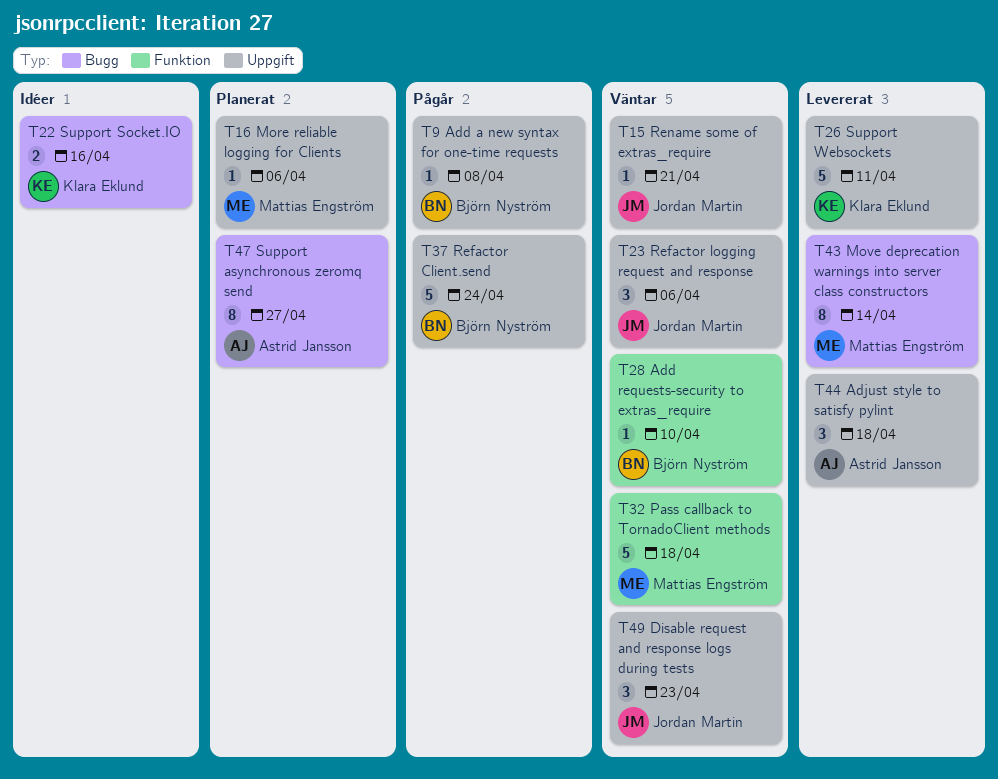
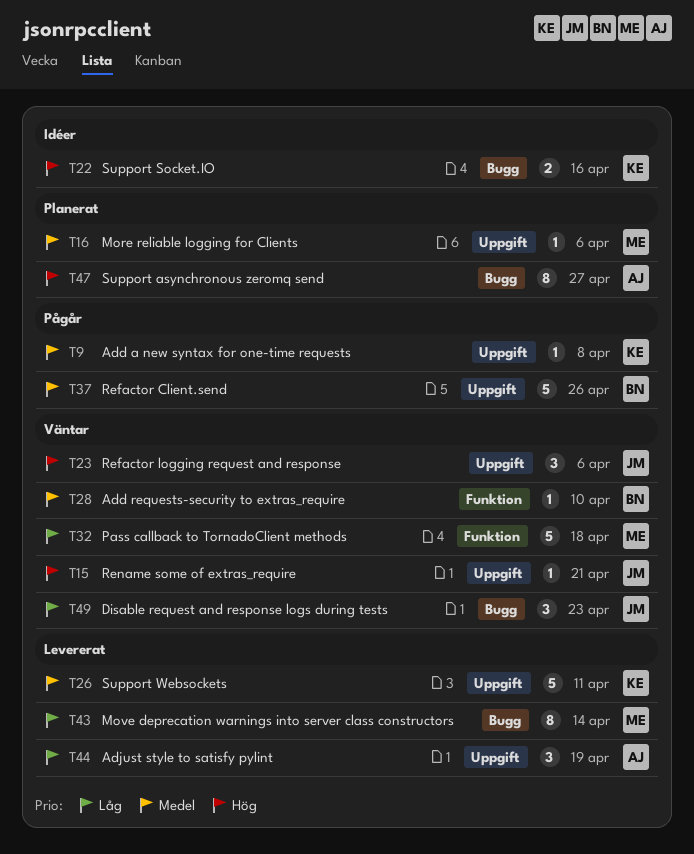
T9, owner: Björn Nyström -> Klara Eklund
T37, due: Apr 24 -> Apr 26
T44, due: Apr 18 -> Apr 19
T49, label: Uppgift -> Bugg

